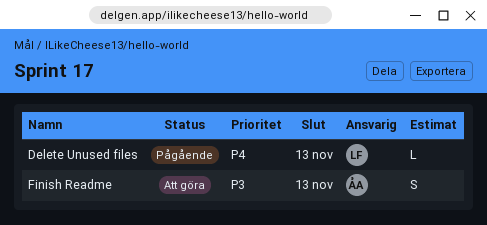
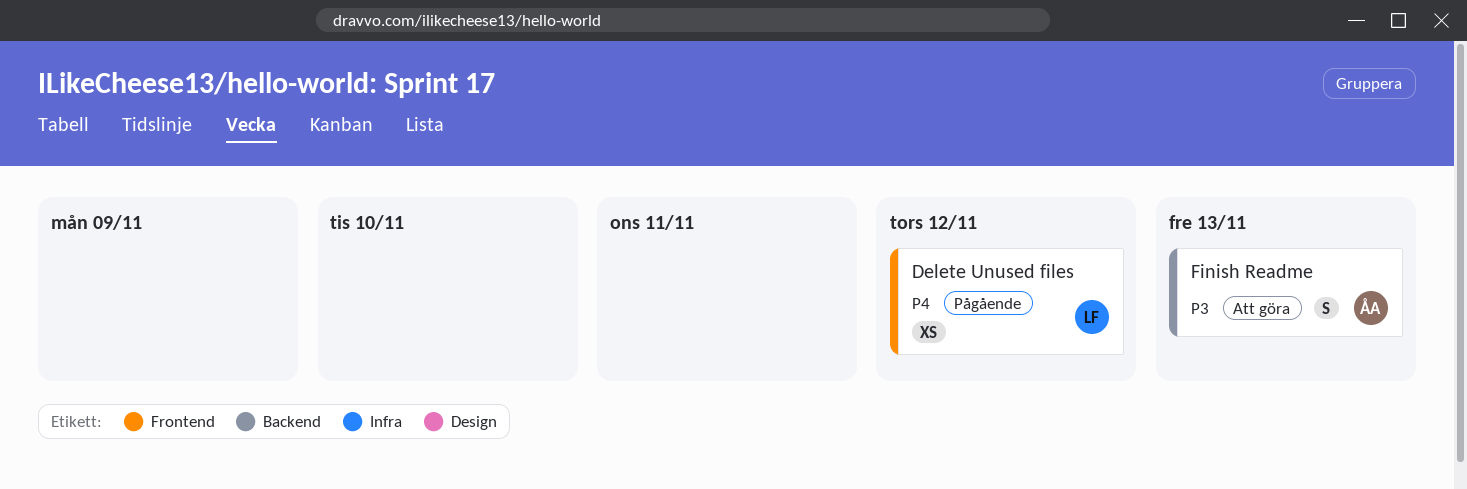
Delete Unused files, estimate: L -> XS
Delete Unused files, due: Nov 13 -> Nov 12

